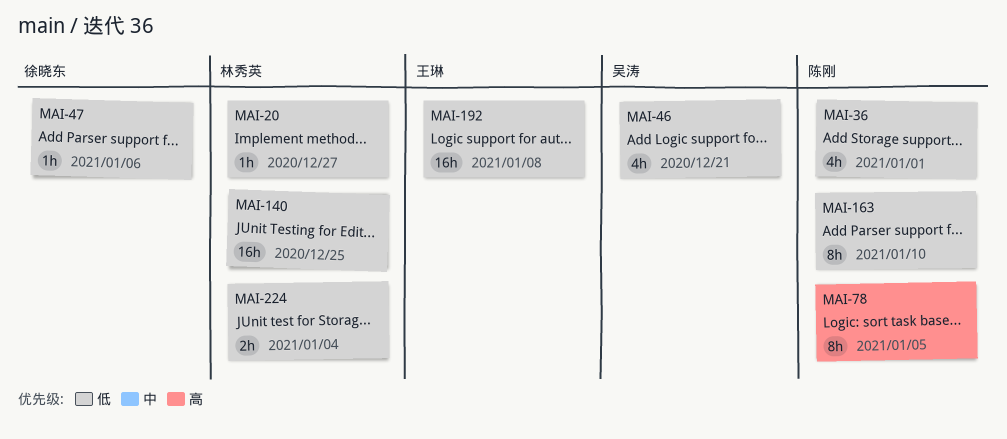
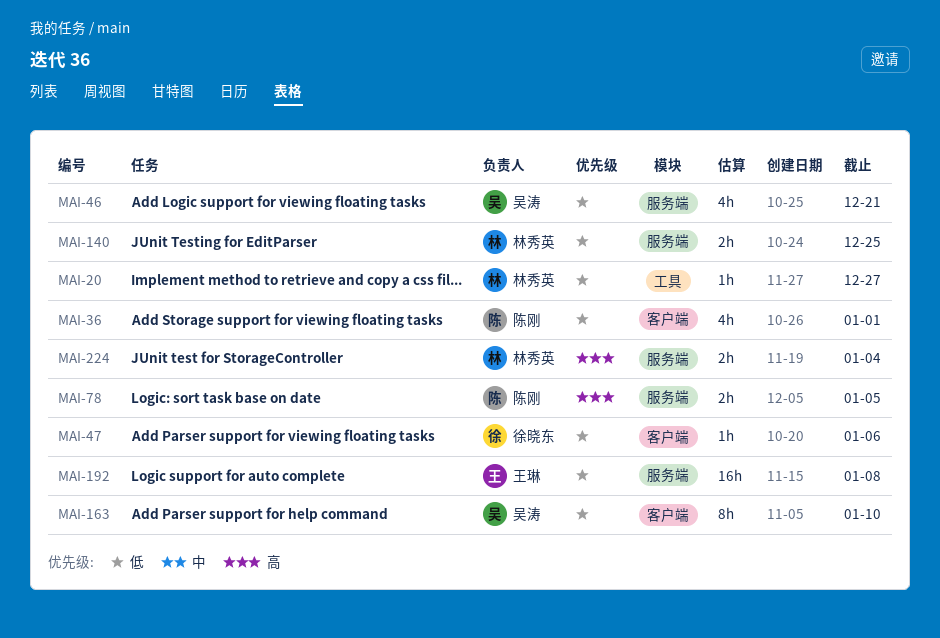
MAI-78, estimate: 8h -> 2h
MAI-140, estimate: 16h -> 2h
MAI-163, owner: 陈刚 -> 吴涛
MAI-224, priority: 低 -> 高

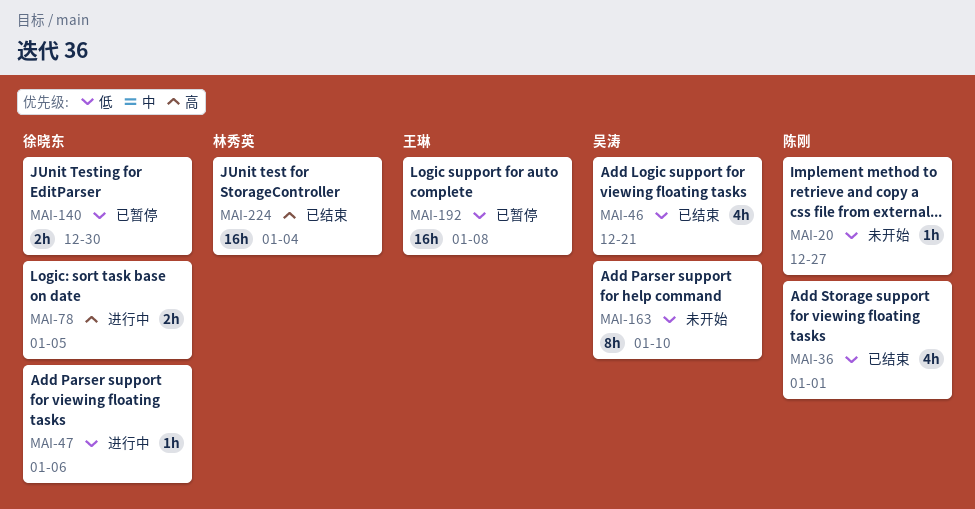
MAI-20, owner: 林秀英 -> 陈刚
MAI-78, owner: 陈刚 -> 徐晓东
MAI-140, owner: 林秀英 -> 徐晓东
MAI-140, due: Dec 25 -> Dec 30
MAI-224, estimate: 2h -> 16h

